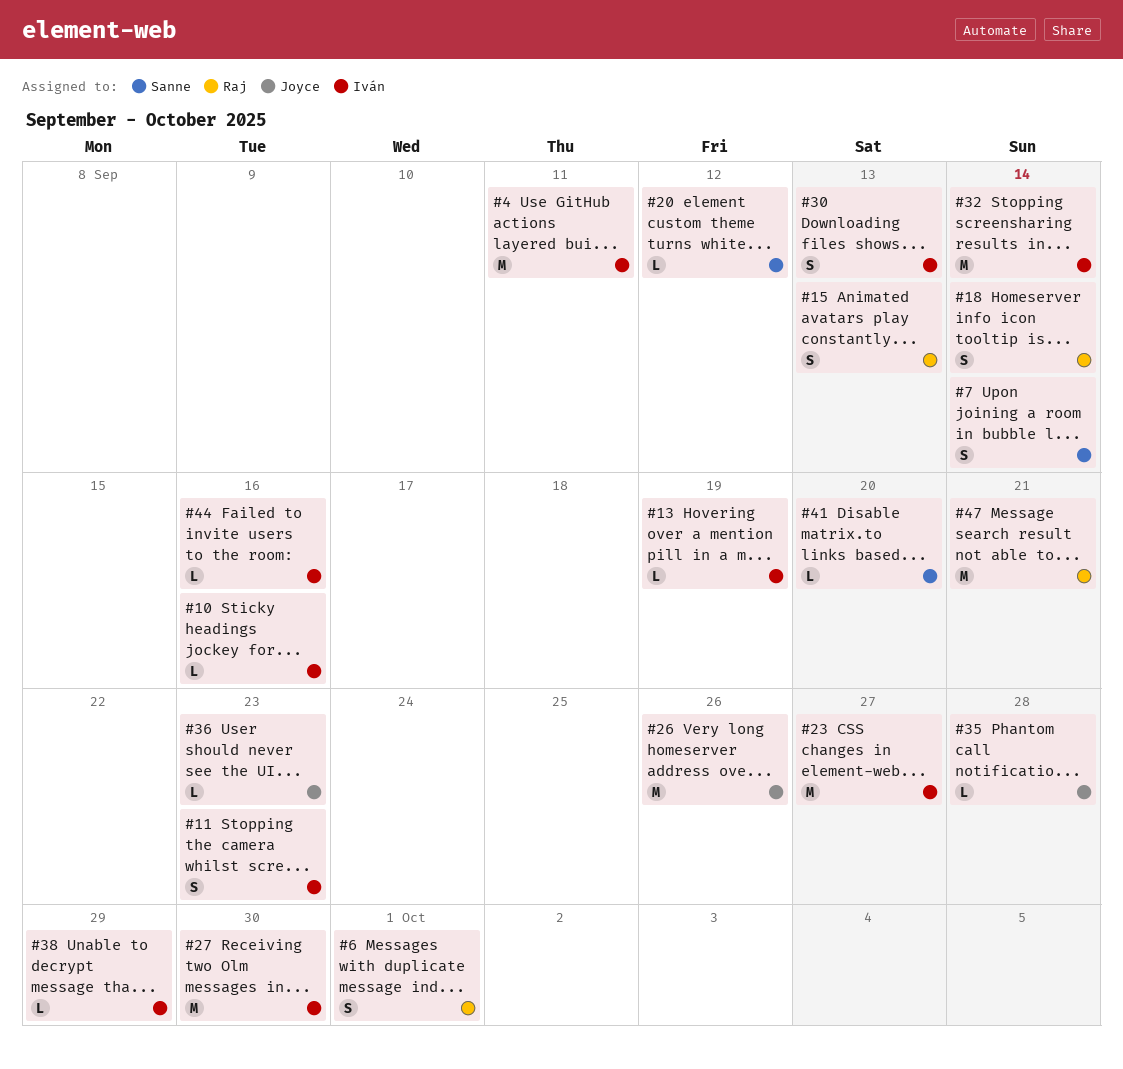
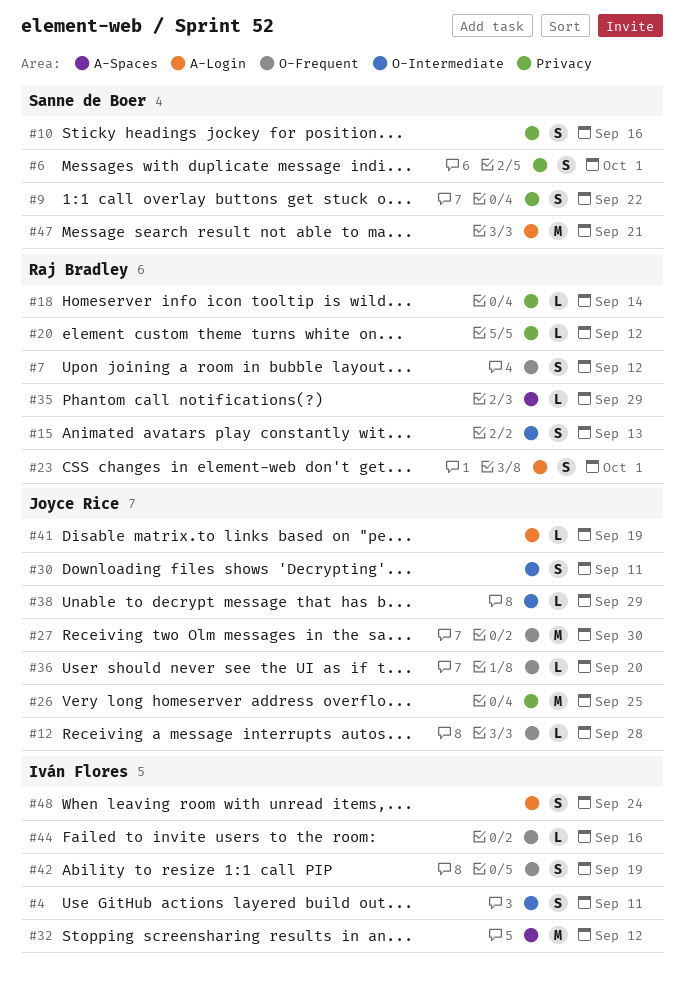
#4, estimate: M -> S
#6, owner: Raj Bradley -> Sanne de Boer
#7, owner: Sanne de Boer -> Raj Bradley
#7, due: Sep 14 -> Sep 12
#9: none -> present
#10, owner: Iván Flores -> Sanne de Boer
#10, estimate: L -> S
#11: present -> none
#12: none -> present
#13: present -> none
#18, estimate: S -> L
#20, owner: Sanne de Boer -> Raj Bradley
#23, owner: Iván Flores -> Raj Bradley
#23, estimate: M -> S
#23, due: Sep 27 -> Oct 1
#26, due: Sep 26 -> Sep 25
#27, owner: Iván Flores -> Joyce Rice
#30, owner: Iván Flores -> Joyce Rice
#30, due: Sep 13 -> Sep 11
#32, due: Sep 14 -> Sep 12
#35, owner: Joyce Rice -> Raj Bradley
#35, due: Sep 28 -> Sep 29
#36, due: Sep 23 -> Sep 20
#38, owner: Iván Flores -> Joyce Rice
#41, owner: Sanne de Boer -> Joyce Rice
#41, due: Sep 20 -> Sep 19
#42: none -> present
#47, owner: Raj Bradley -> Sanne de Boer
#48: none -> present

